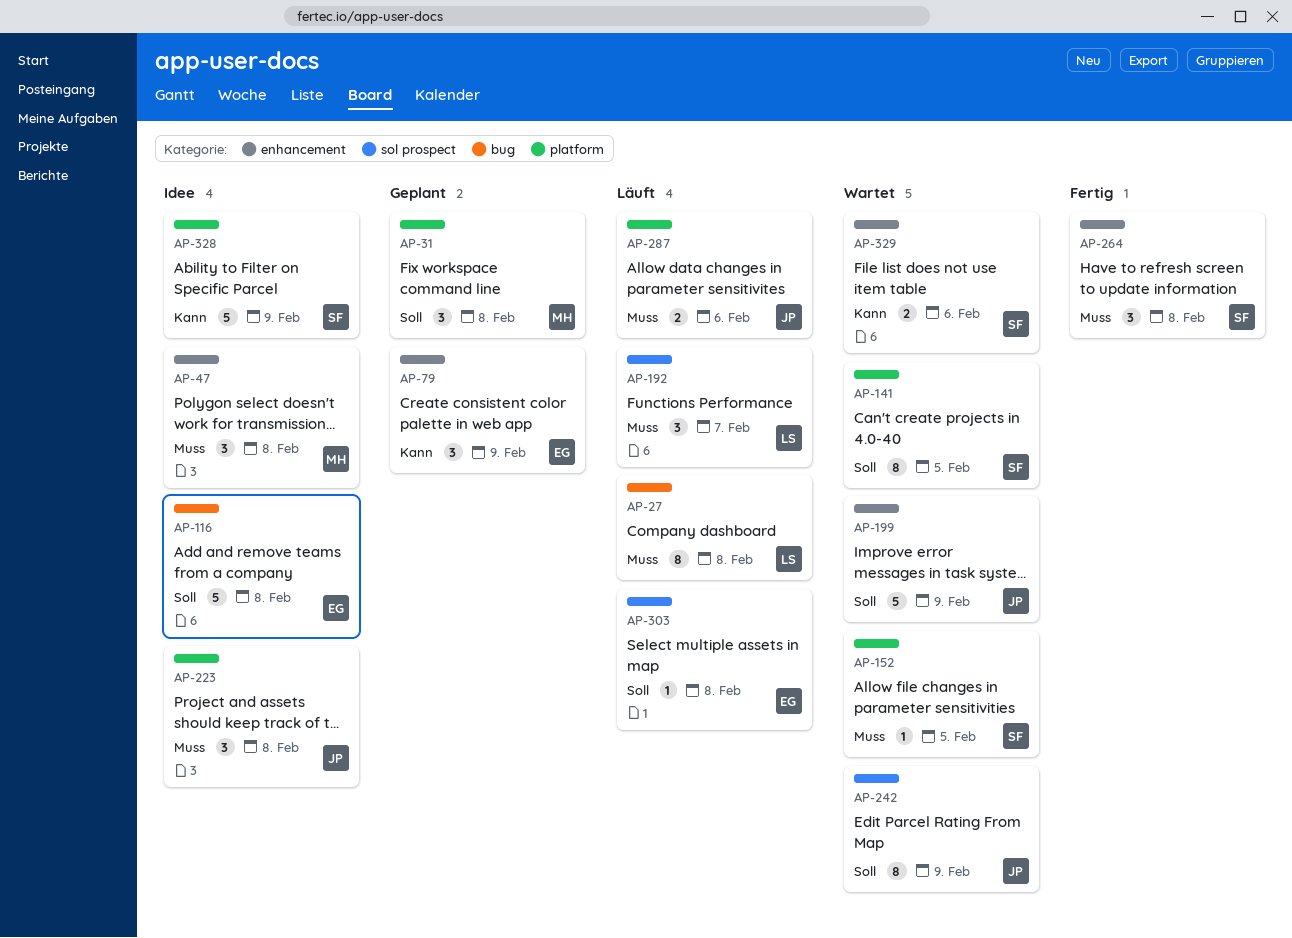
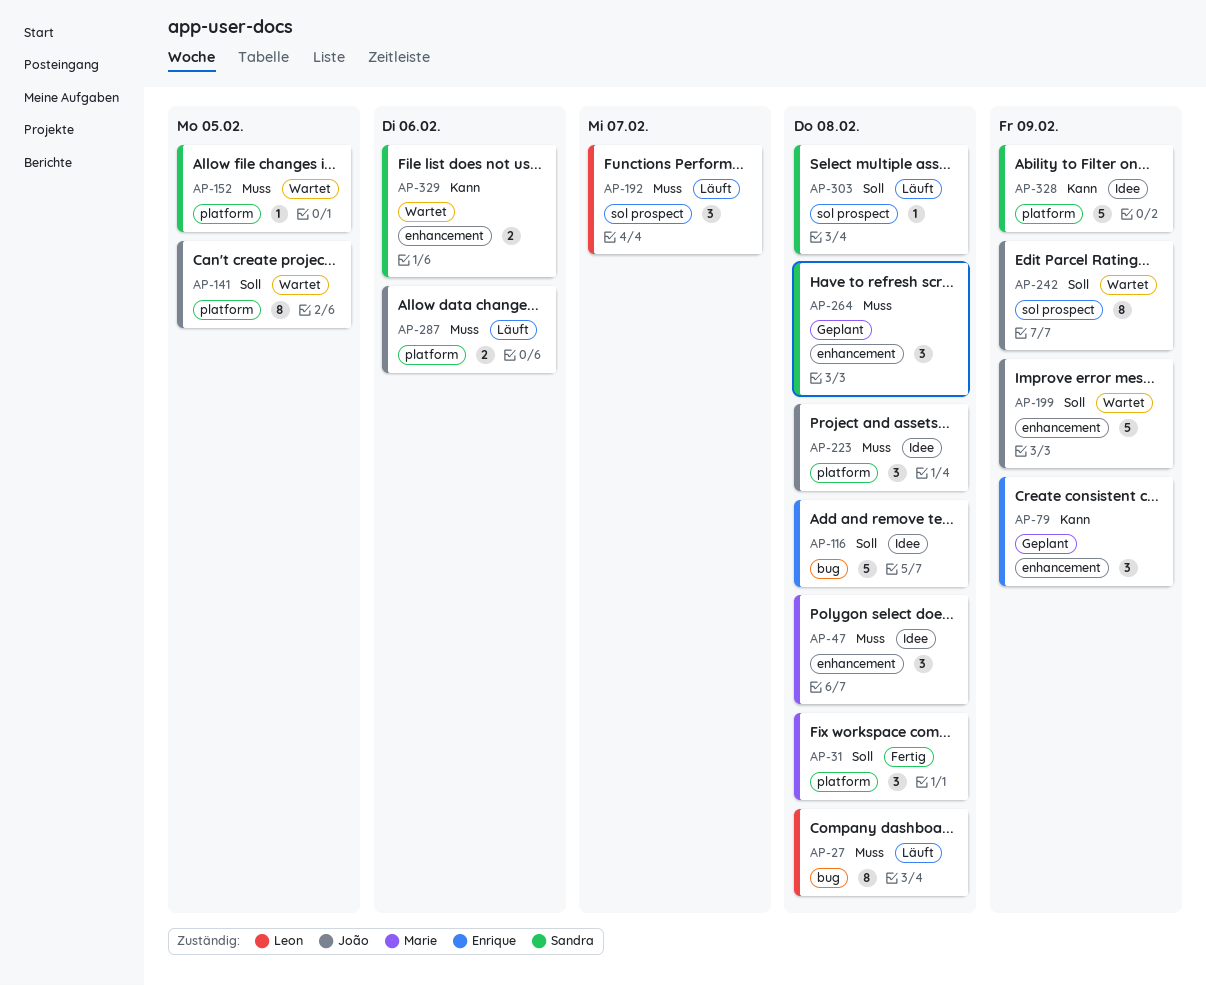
AP-31, status: Geplant -> Fertig
AP-141, owner: Sandra -> João
AP-264, status: Fertig -> Geplant
AP-303, owner: Enrique -> Sandra

